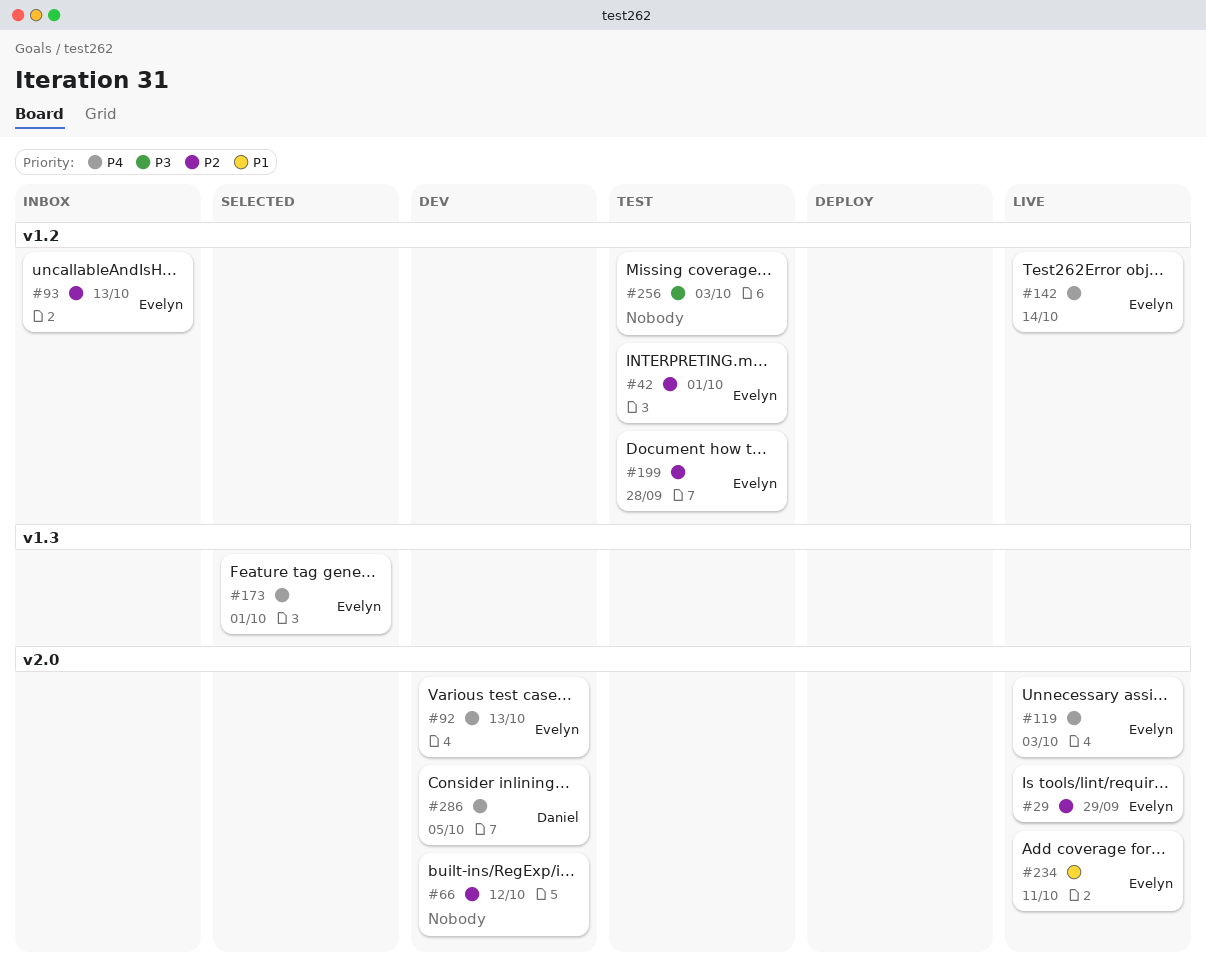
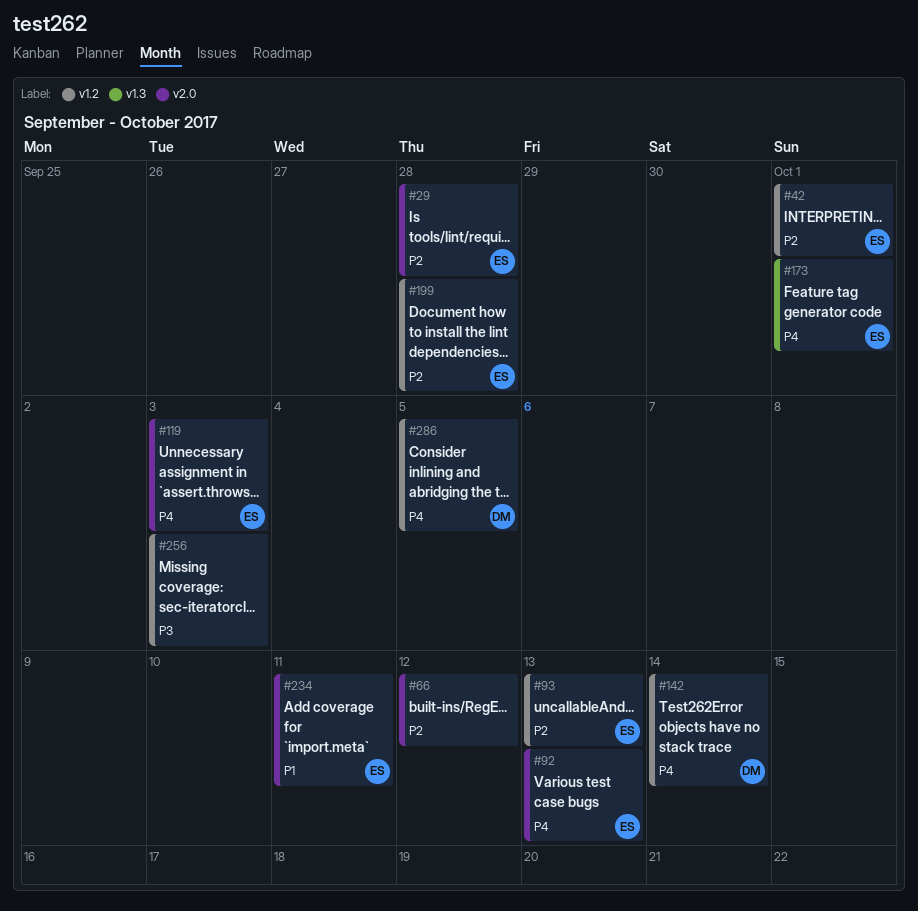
#29, due: Sep 29 -> Sep 28
#142, owner: Evelyn -> Daniel
#286, label: v2.0 -> v1.2

